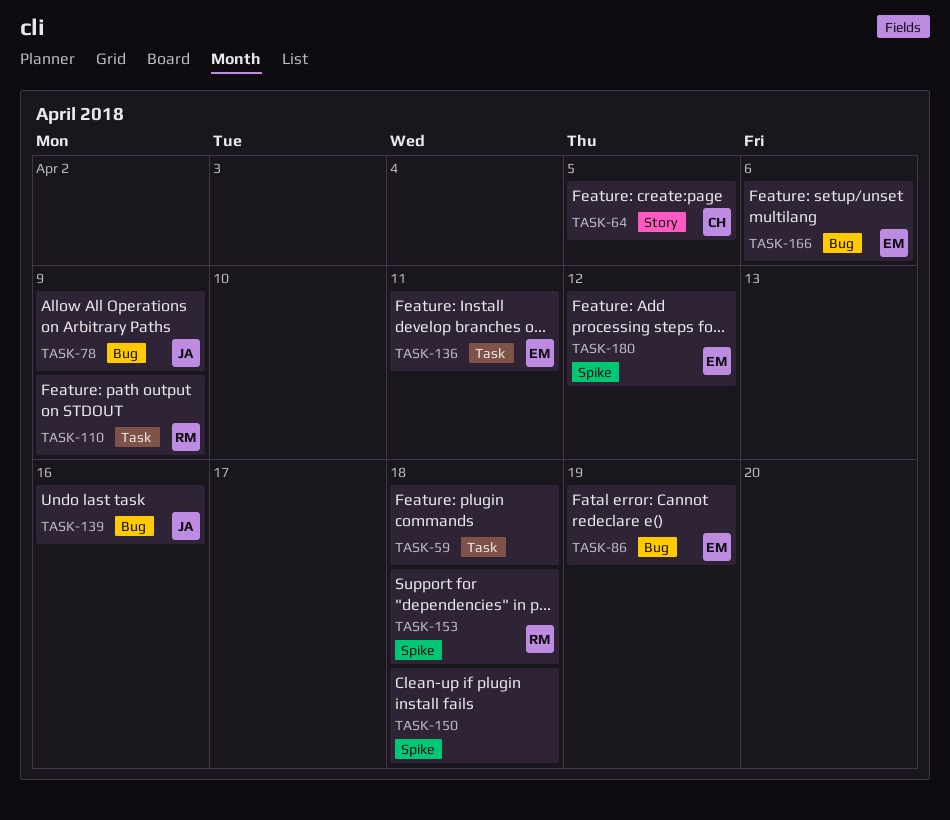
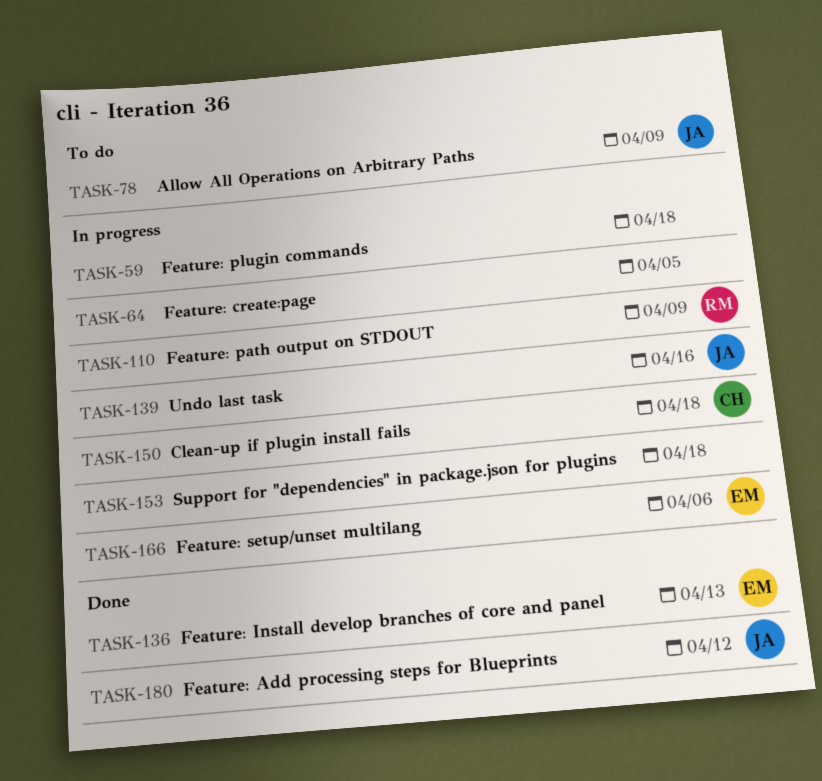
TASK-64, owner: CH -> none
TASK-86: present -> none
TASK-136, due: Apr 11 -> Apr 13
TASK-150, owner: none -> CH
TASK-153, owner: RM -> none
TASK-180, owner: EM -> JA

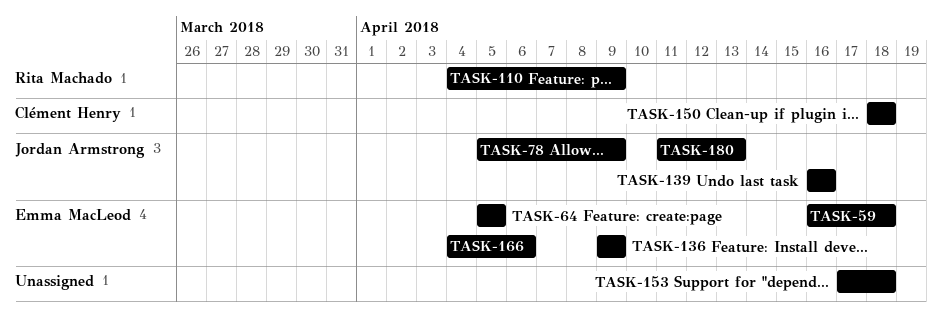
TASK-59, owner: none -> Emma MacLeod
TASK-64, owner: none -> Emma MacLeod
TASK-136, due: Apr 13 -> Apr 9
TASK-180, due: Apr 12 -> Apr 13

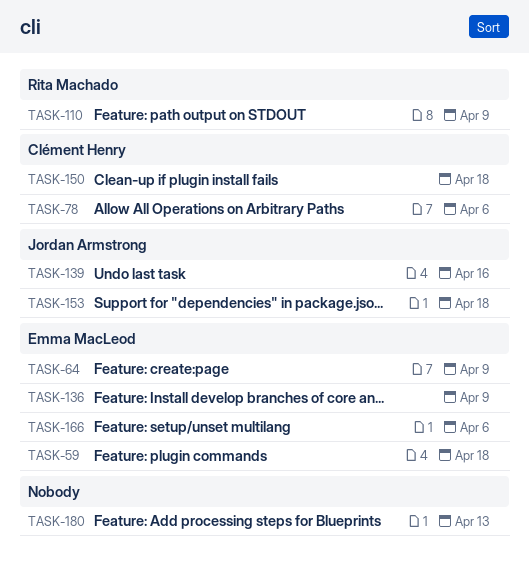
TASK-64, due: Apr 5 -> Apr 9
TASK-78, owner: Jordan Armstrong -> Clément Henry
TASK-78, due: Apr 9 -> Apr 6
TASK-153, owner: none -> Jordan Armstrong
TASK-180, owner: Jordan Armstrong -> none

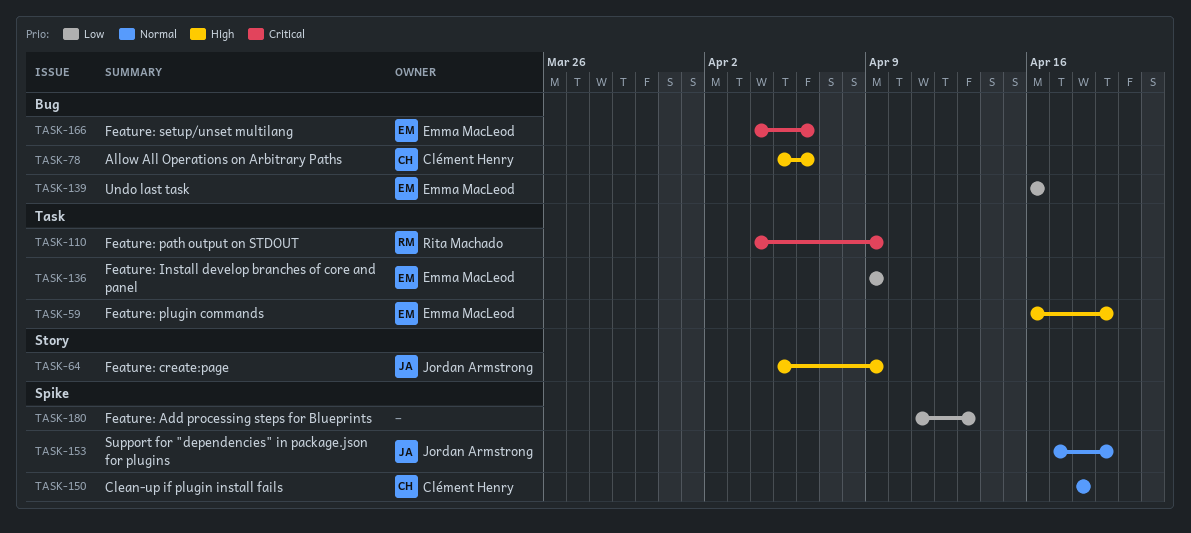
TASK-59, due: Apr 18 -> Apr 19
TASK-64, owner: Emma MacLeod -> Jordan Armstrong
TASK-139, owner: Jordan Armstrong -> Emma MacLeod
TASK-153, due: Apr 18 -> Apr 19

